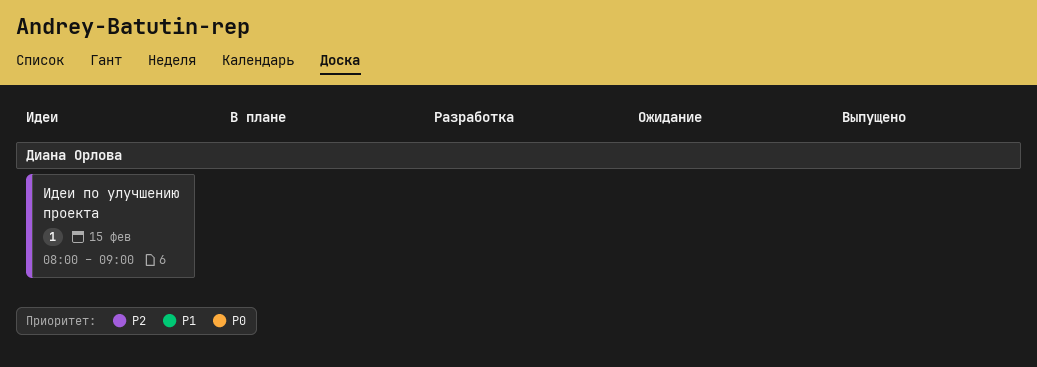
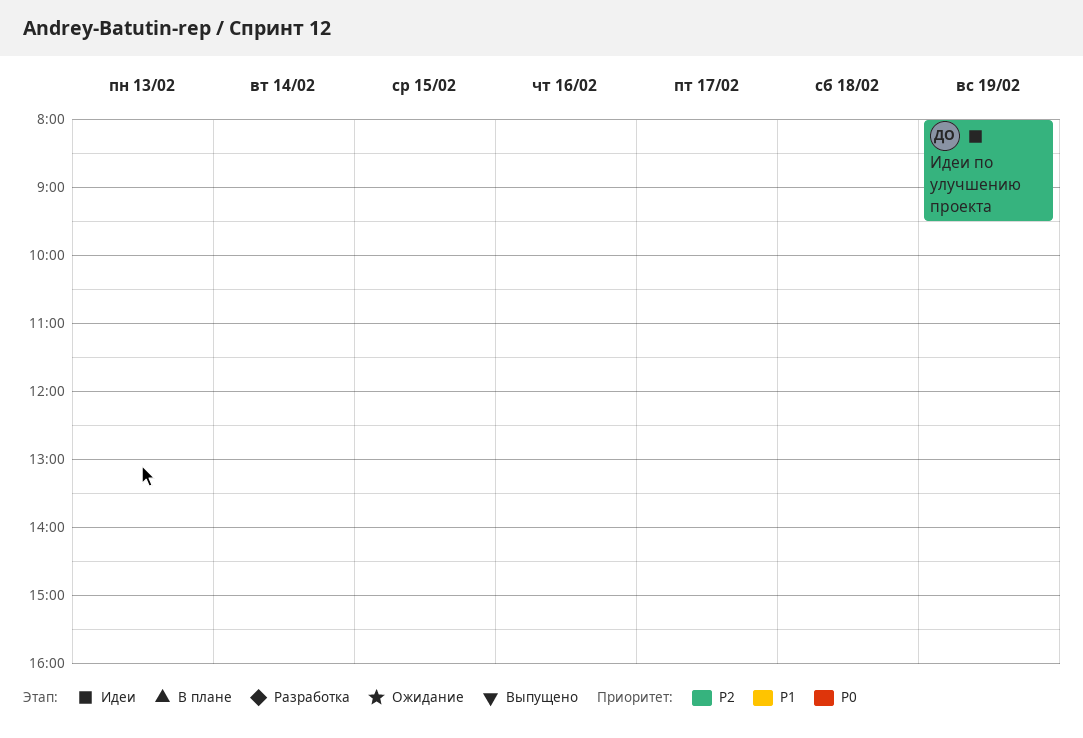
Идеи по улучшению проекта, day: Feb 15 -> Feb 19
Идеи по улучшению проекта, ends: 09:00 -> 09:30

